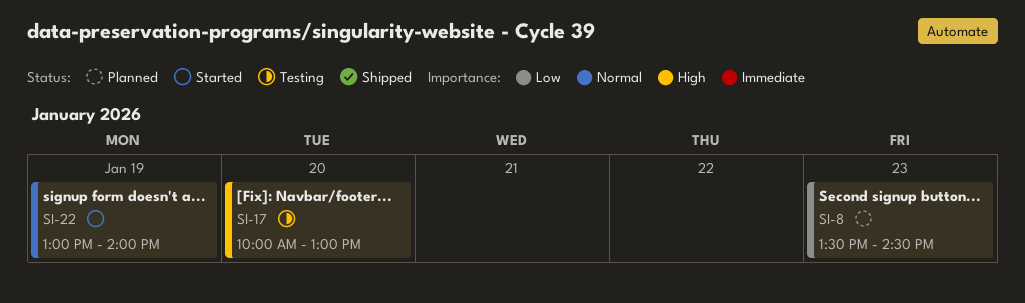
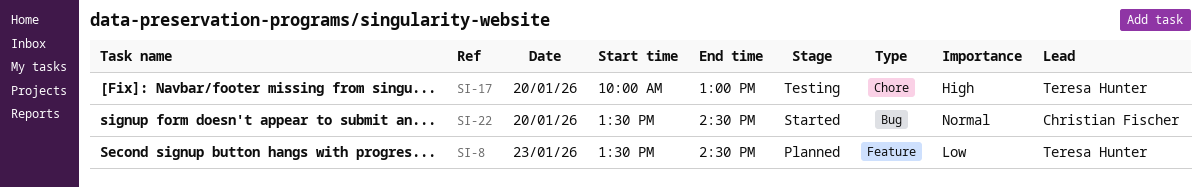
SI-22, day: Jan 19 -> Jan 20
SI-22, begins: 13:00 -> 13:30
SI-22, ends: 14:00 -> 14:30

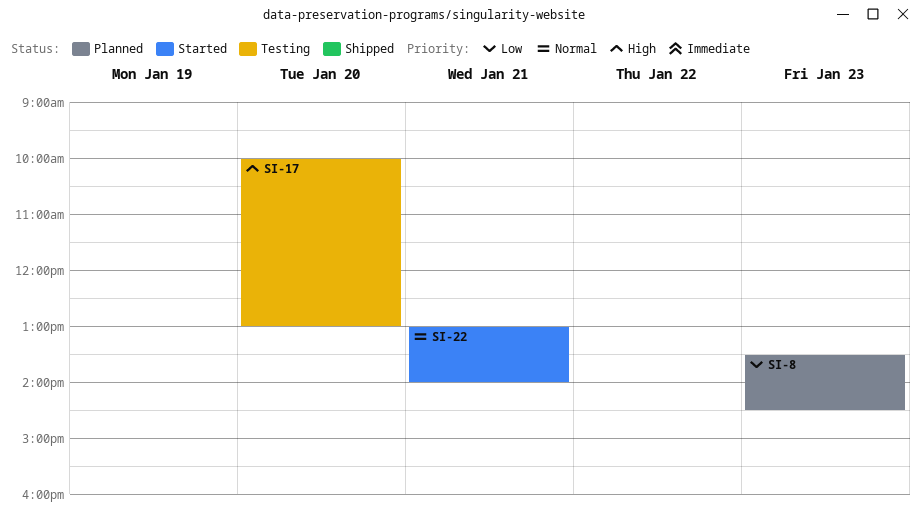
SI-22, day: Jan 20 -> Jan 21
SI-22, begins: 13:30 -> 13:00
SI-22, ends: 14:30 -> 14:00

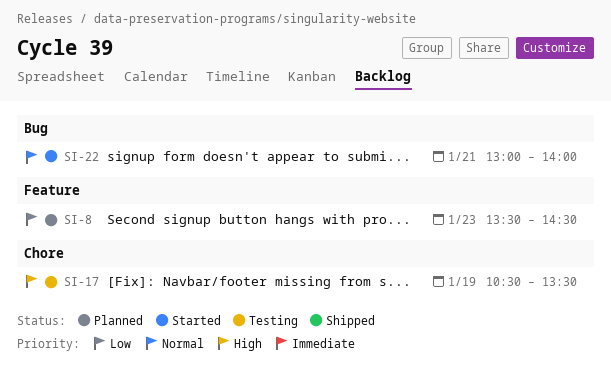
SI-17, day: Jan 20 -> Jan 19
SI-17, begins: 10:00 -> 10:30
SI-17, ends: 13:00 -> 13:30

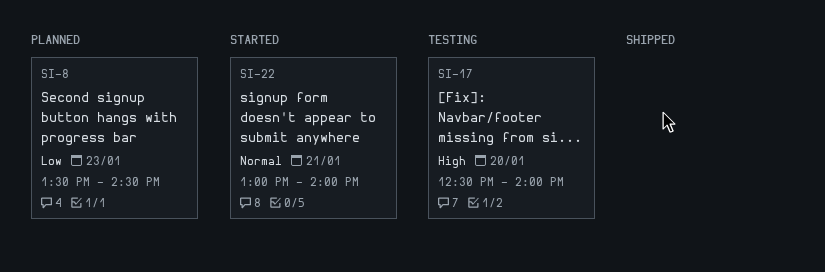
SI-17, day: Jan 19 -> Jan 20
SI-17, begins: 10:30 -> 12:30
SI-17, ends: 13:30 -> 14:00

